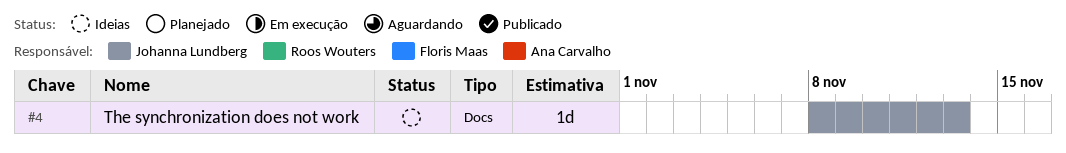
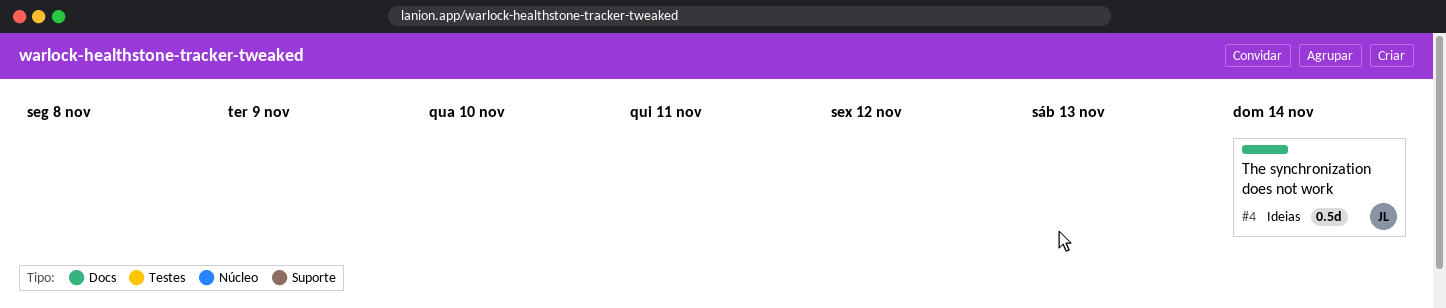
#4, estimate: 1d -> 0.5d
#4, due: Nov 13 -> Nov 14

